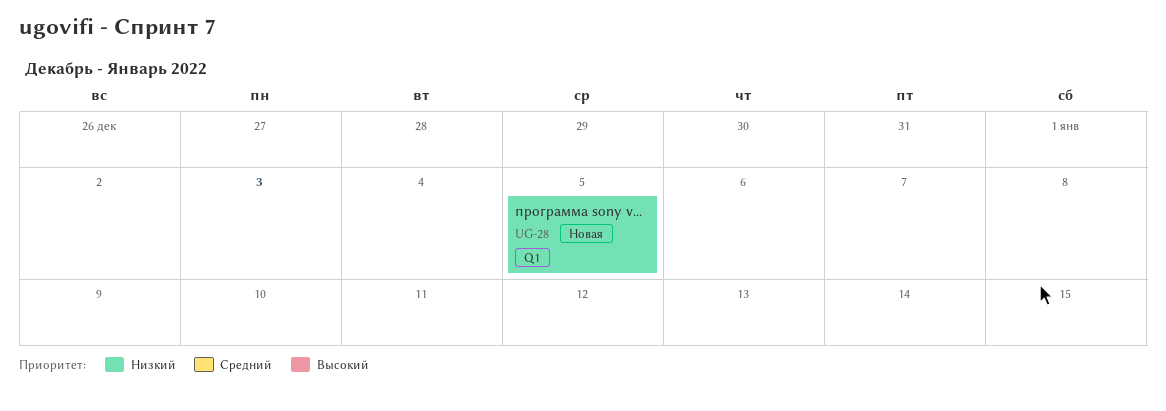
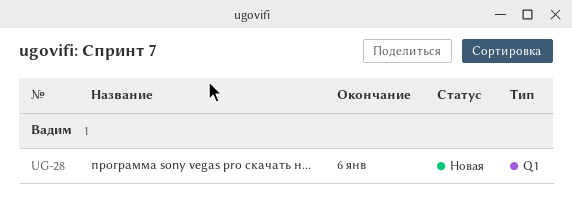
UG-28, due: Jan 5 -> Jan 6

